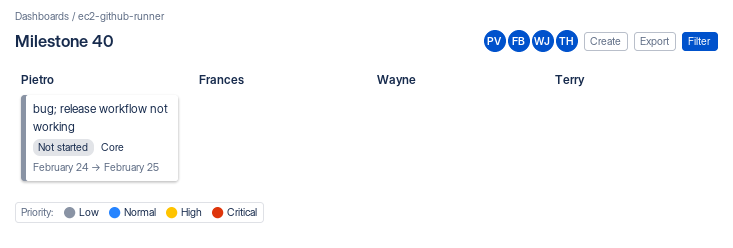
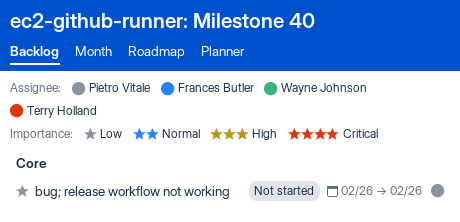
bug; release workflow not working, start: Feb 24 -> Feb 26
bug; release workflow not working, due: Feb 25 -> Feb 26

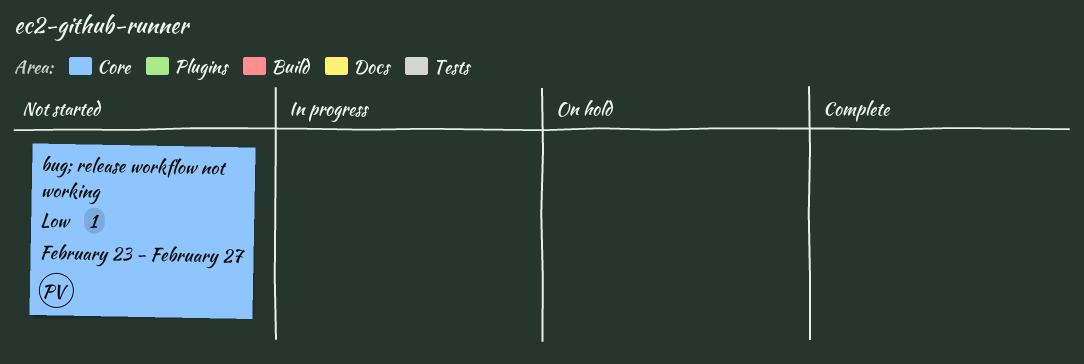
bug; release workflow not working, start: Feb 26 -> Feb 23
bug; release workflow not working, due: Feb 26 -> Feb 27

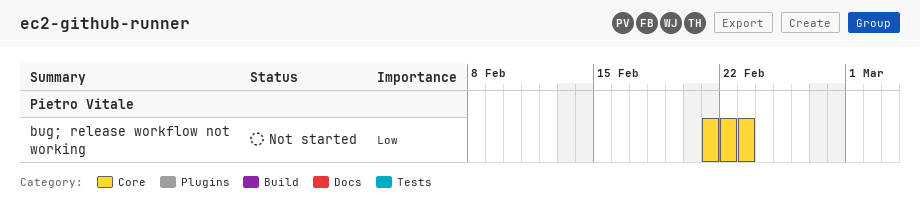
bug; release workflow not working, start: Feb 23 -> Feb 21
bug; release workflow not working, due: Feb 27 -> Feb 23

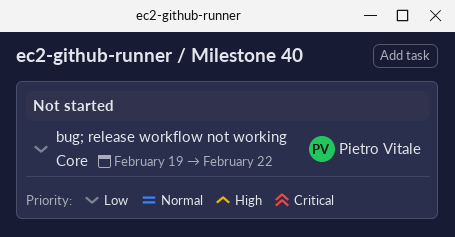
bug; release workflow not working, start: Feb 21 -> Feb 19
bug; release workflow not working, due: Feb 23 -> Feb 22

